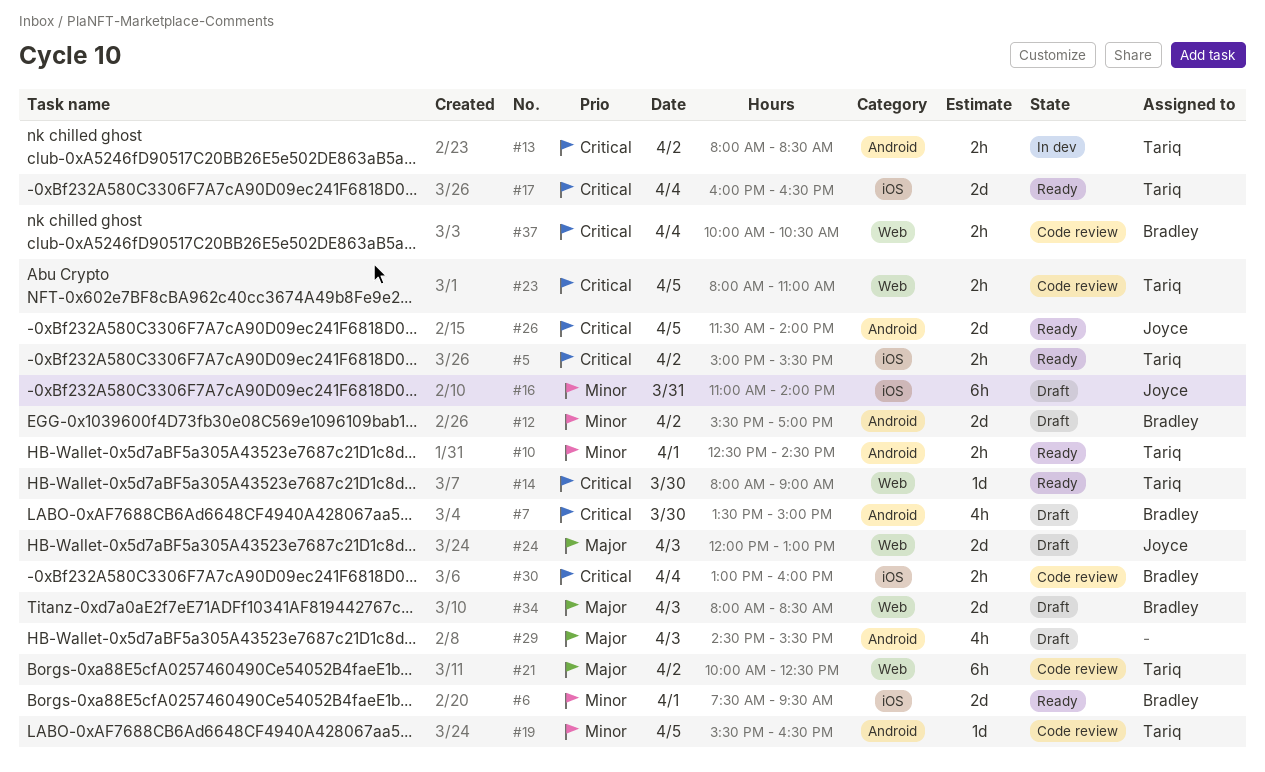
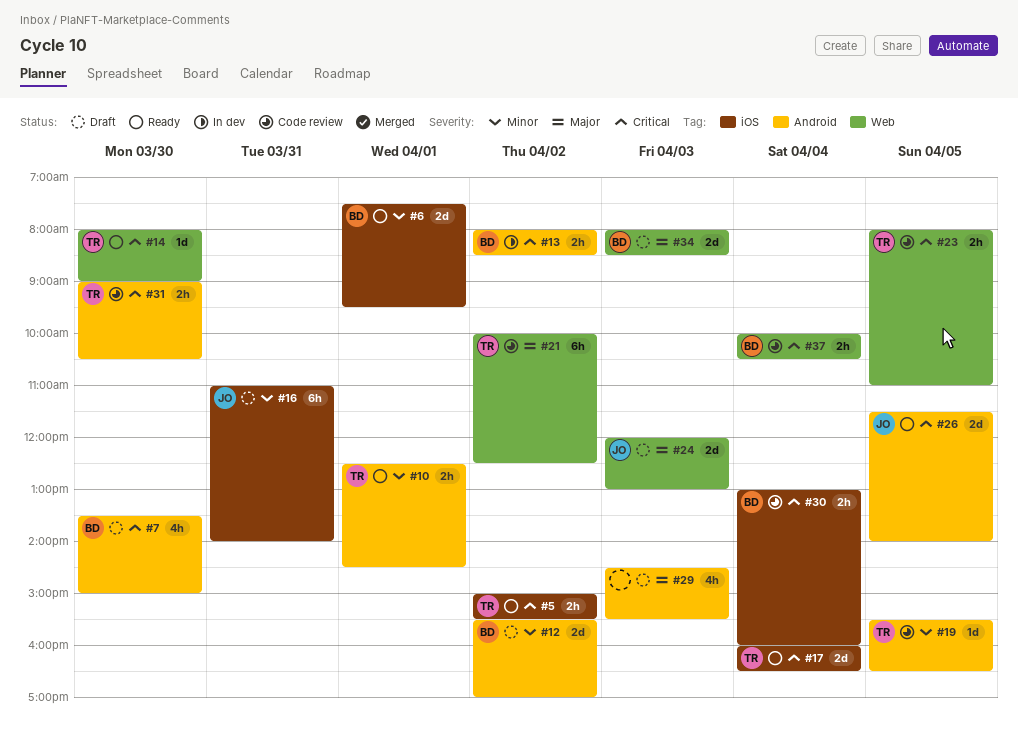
#13, owner: Tariq -> Bradley
#31: none -> present

